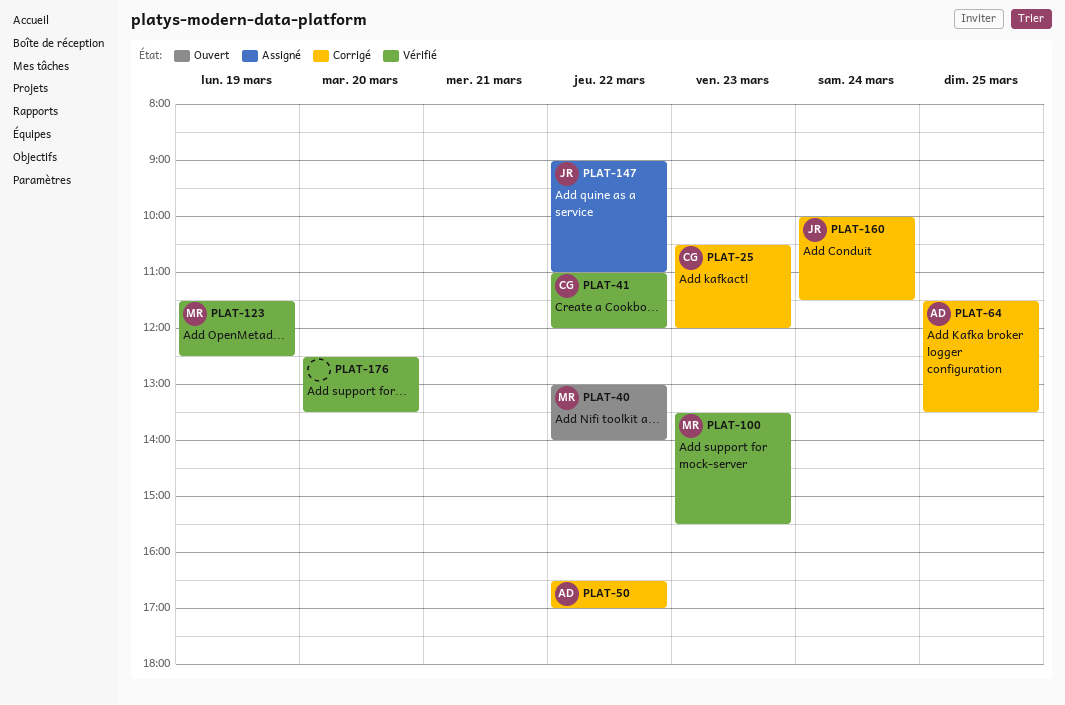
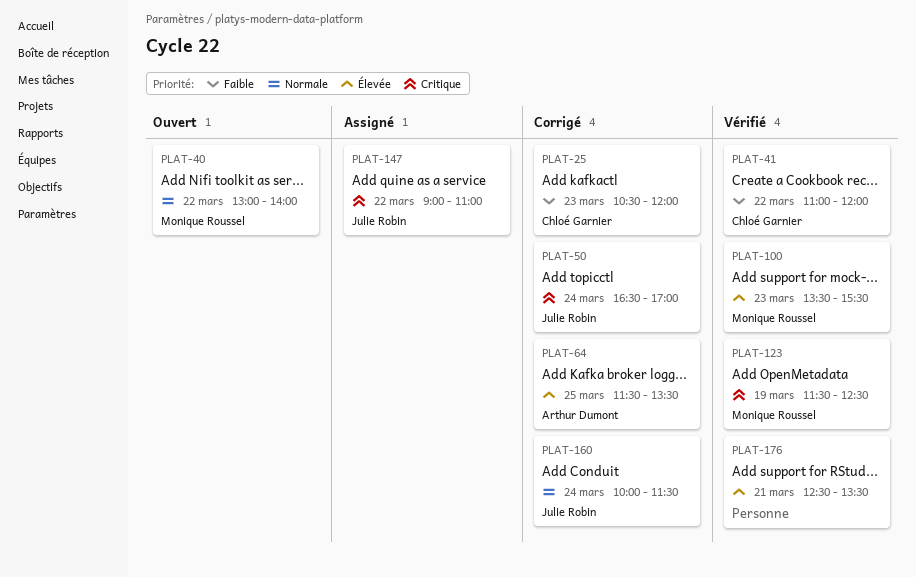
PLAT-50, owner: Arthur Dumont -> Julie Robin
PLAT-50, day: Mar 22 -> Mar 24
PLAT-176, day: Mar 20 -> Mar 21

